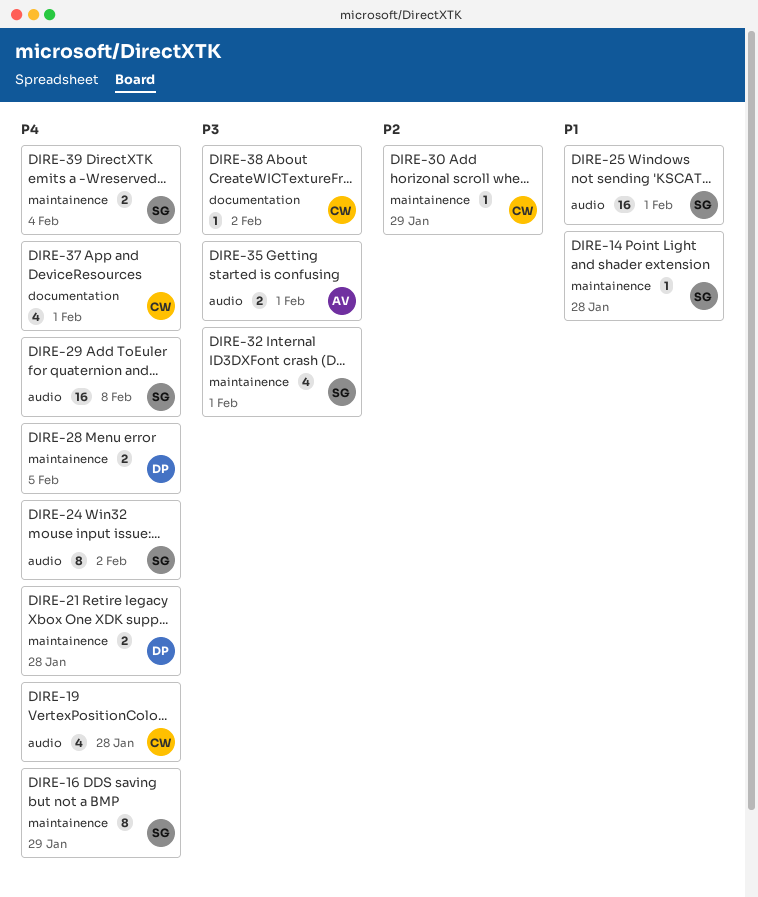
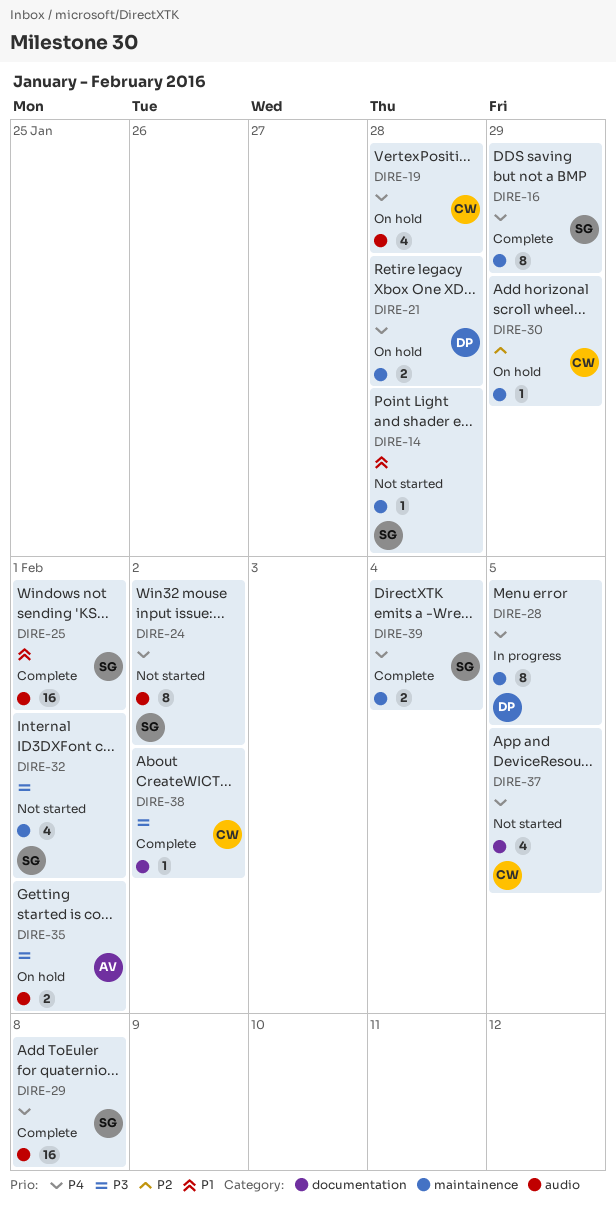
DIRE-28, estimate: 2 -> 8
DIRE-37, due: Feb 1 -> Feb 5

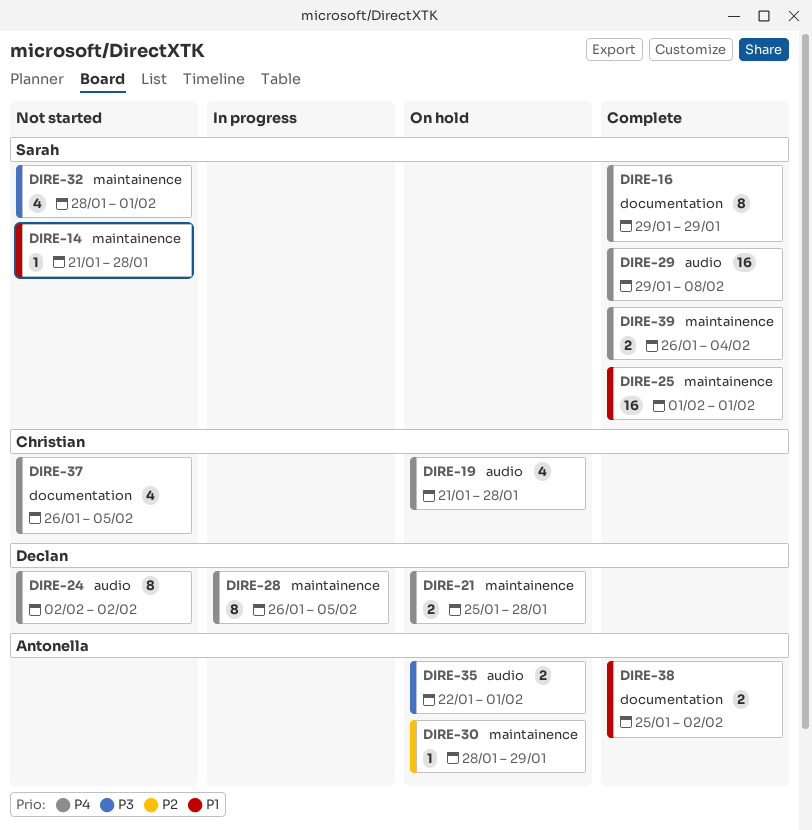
DIRE-16, label: maintainence -> documentation
DIRE-24, owner: Sarah -> Declan
DIRE-25, label: audio -> maintainence
DIRE-30, owner: Christian -> Antonella
DIRE-38, owner: Christian -> Antonella
DIRE-38, priority: P3 -> P1
DIRE-38, estimate: 1 -> 2

